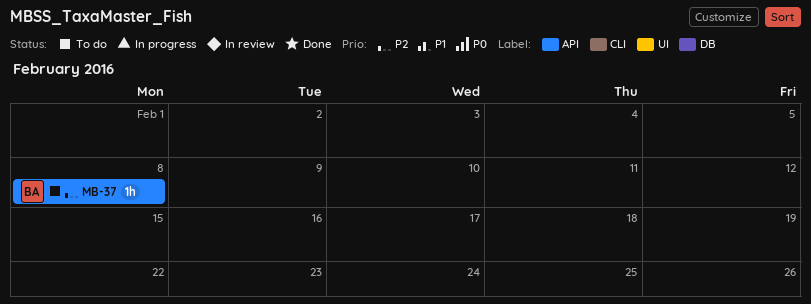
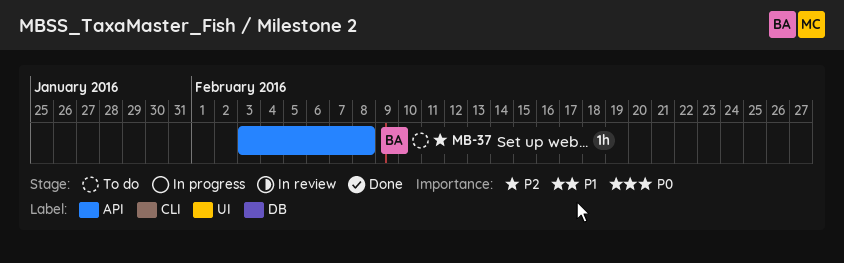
MB-37, start: Feb 8 -> Feb 3

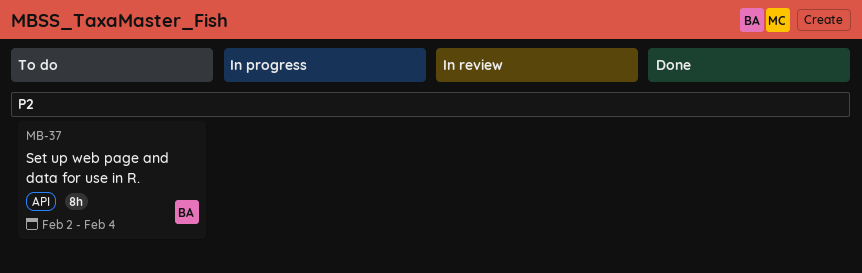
MB-37, estimate: 1h -> 8h
MB-37, start: Feb 3 -> Feb 2
MB-37, due: Feb 8 -> Feb 4

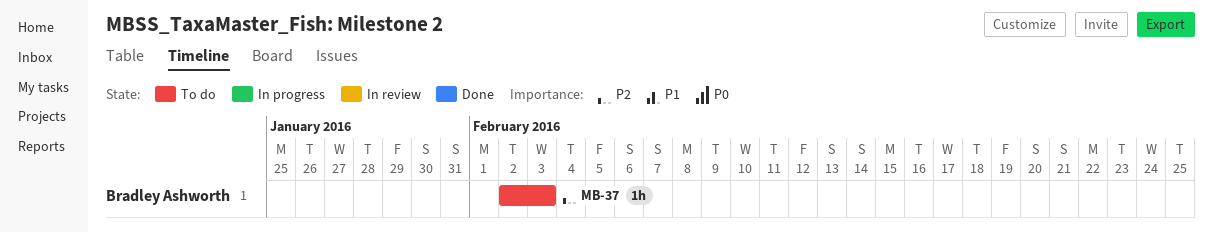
MB-37, estimate: 8h -> 1h
MB-37, due: Feb 4 -> Feb 3

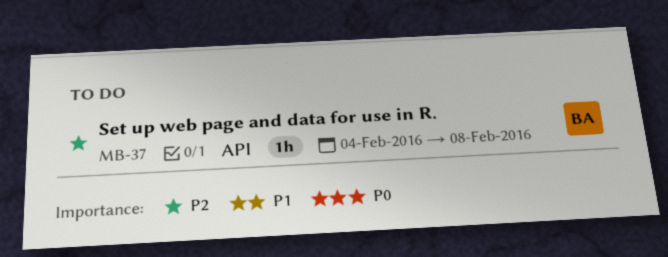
MB-37, start: Feb 2 -> Feb 4
MB-37, due: Feb 3 -> Feb 8

